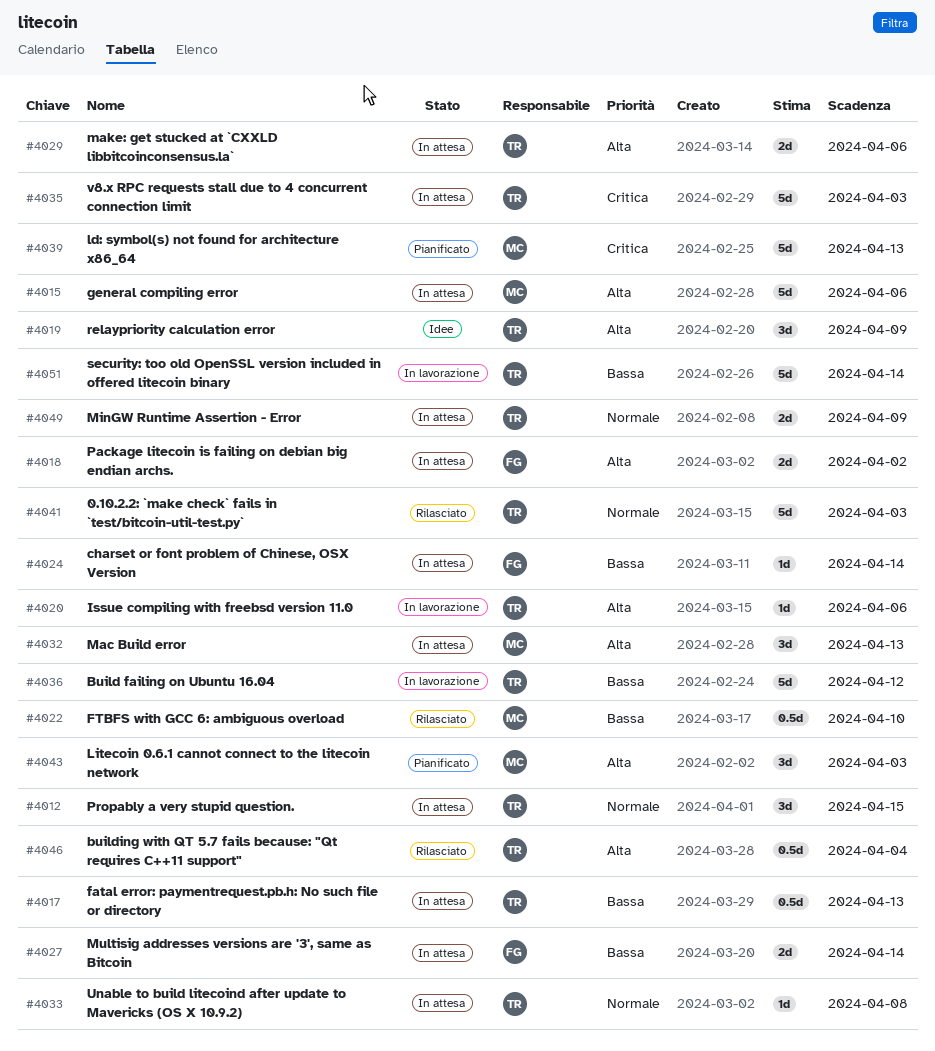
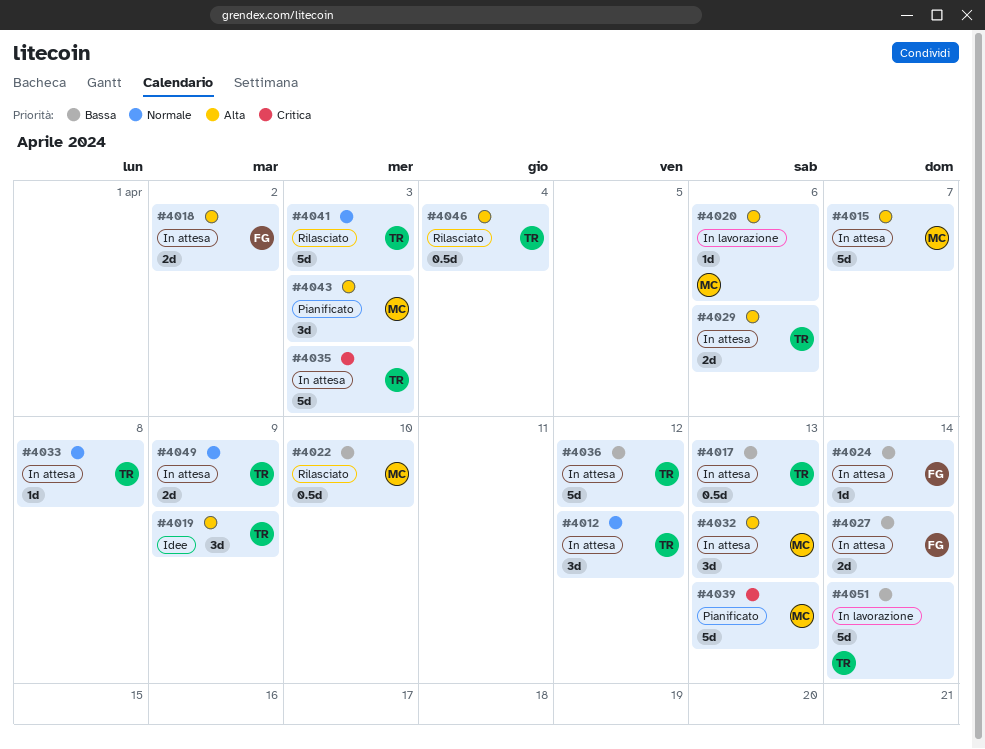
#4012, due: Apr 15 -> Apr 12
#4015, due: Apr 6 -> Apr 7
#4020, owner: TR -> MC
#4036, status: In lavorazione -> In attesa

